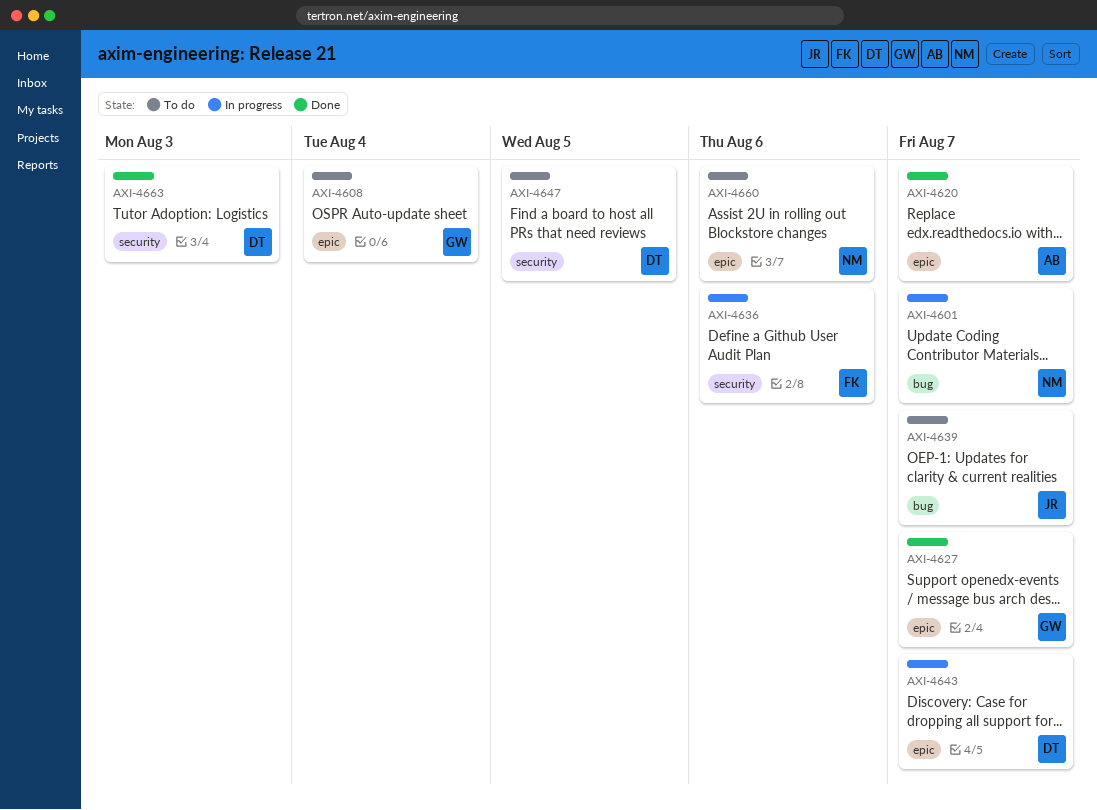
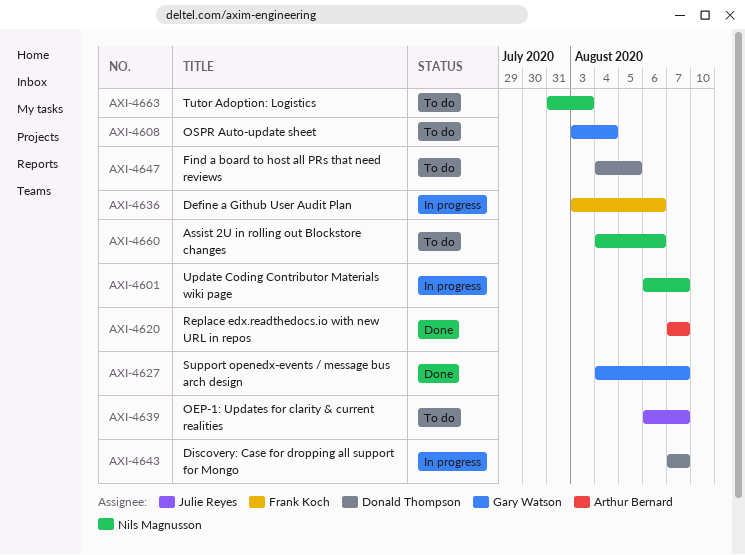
AXI-4663, status: Done -> To do
AXI-4663, owner: Donald Thompson -> Nils Magnusson

